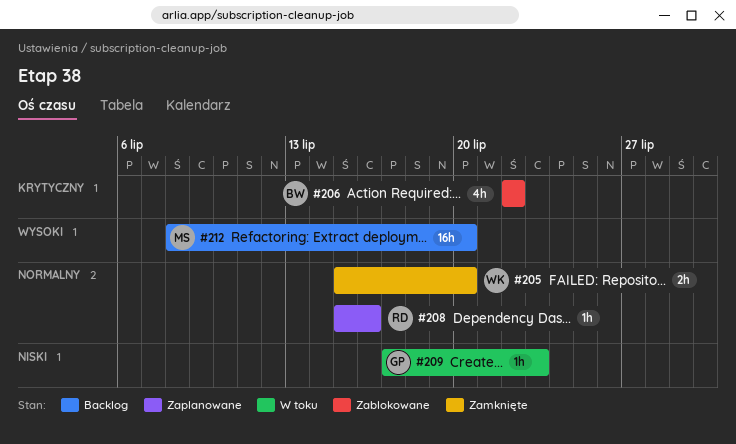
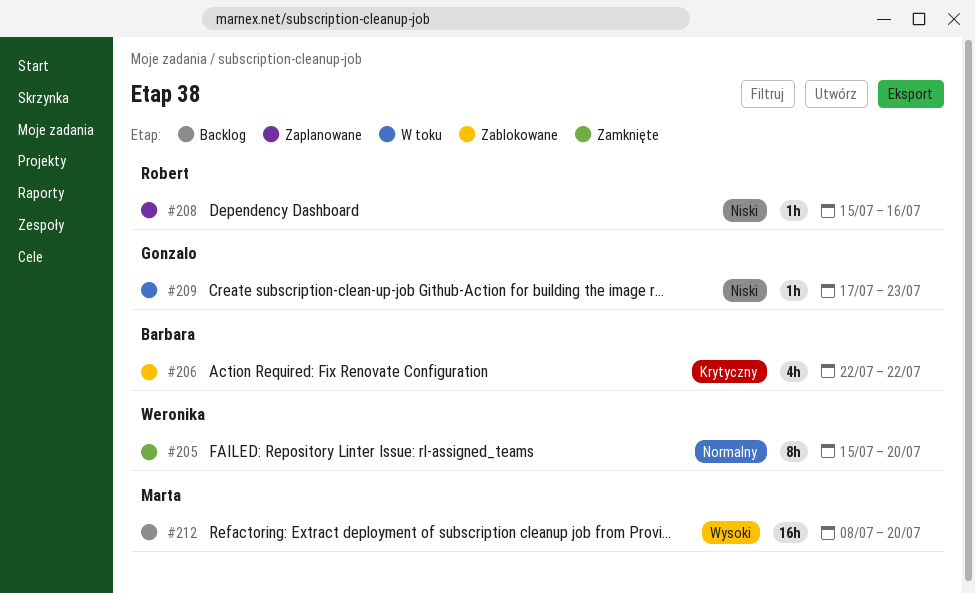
#205, estimate: 2h -> 8h
#208, priority: Normalny -> Niski

